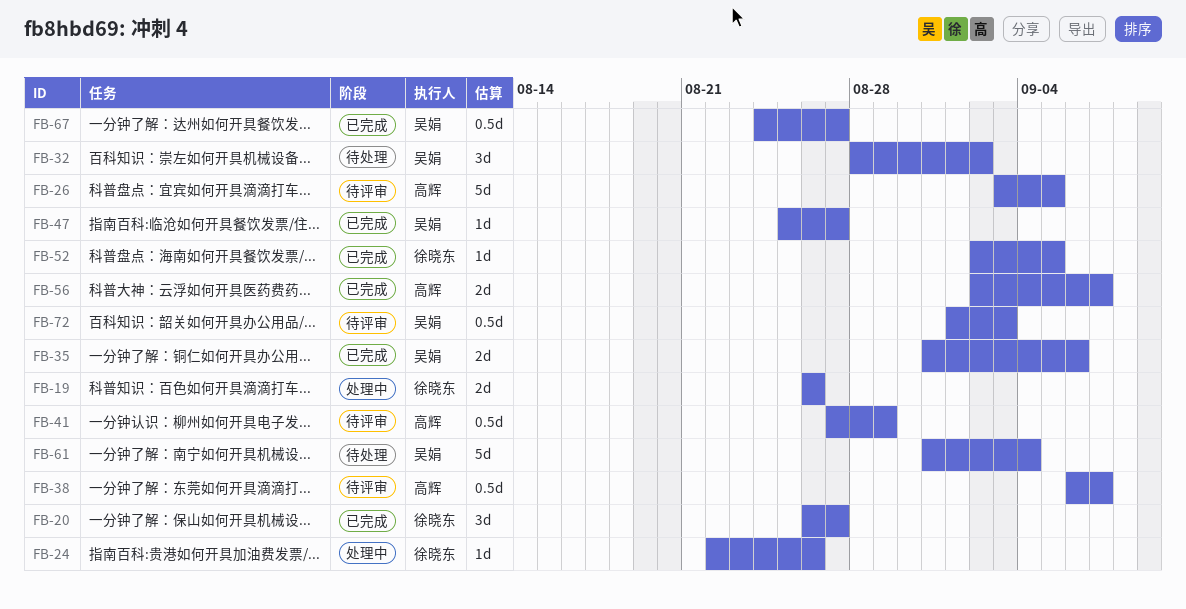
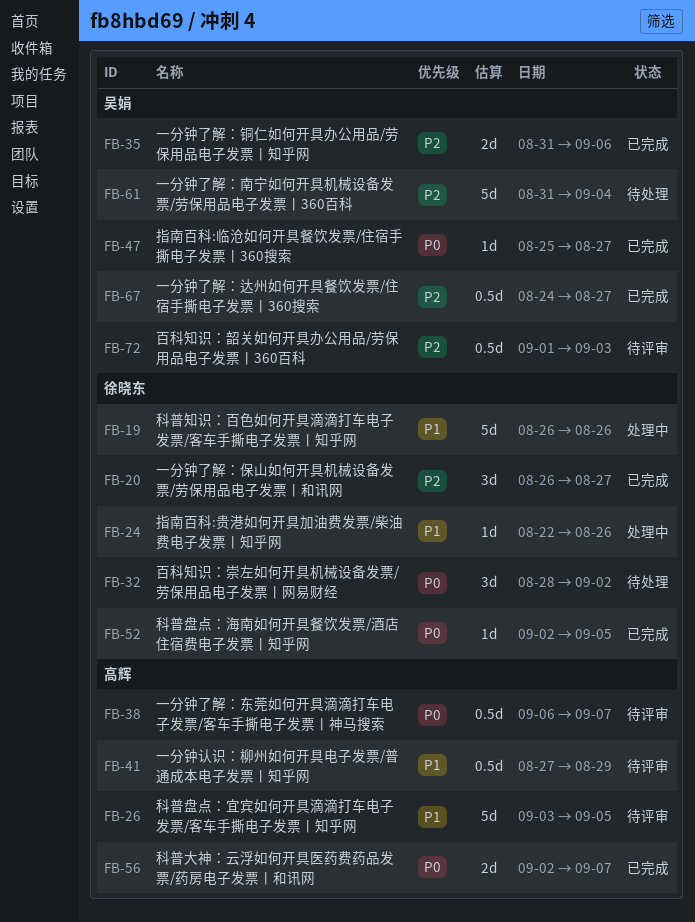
FB-19, estimate: 2d -> 5d
FB-32, owner: 吴娟 -> 徐晓东

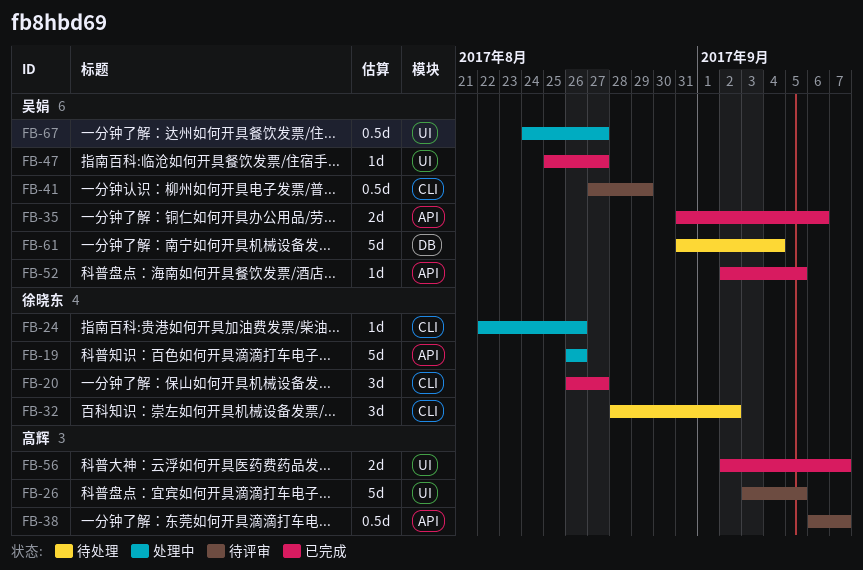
FB-41, owner: 高辉 -> 吴娟
FB-52, owner: 徐晓东 -> 吴娟
FB-67, status: 已完成 -> 处理中
FB-72: present -> none

